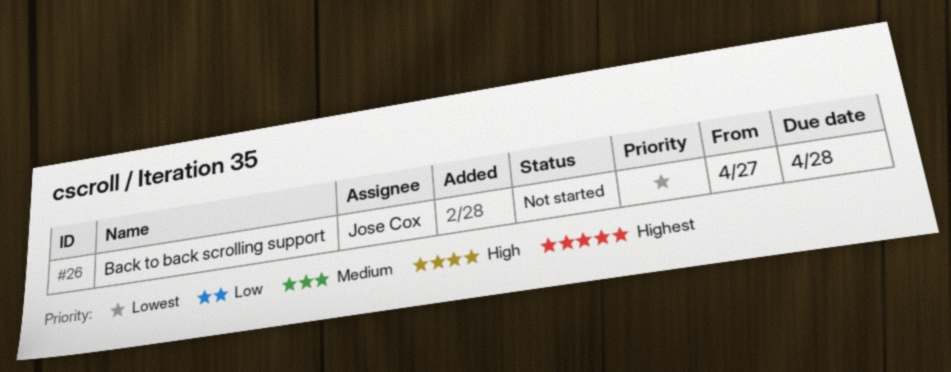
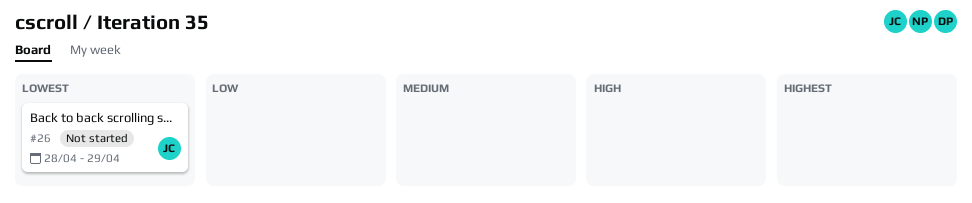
#26, start: Apr 27 -> Apr 28
#26, due: Apr 28 -> Apr 29

